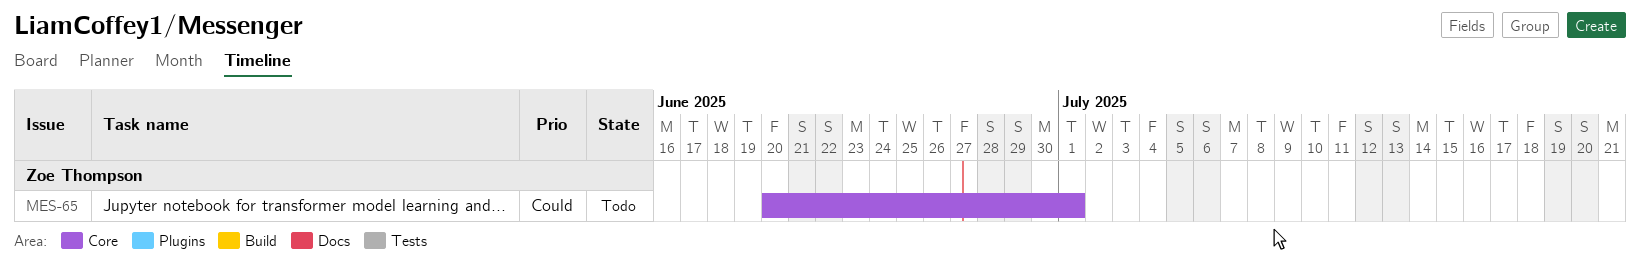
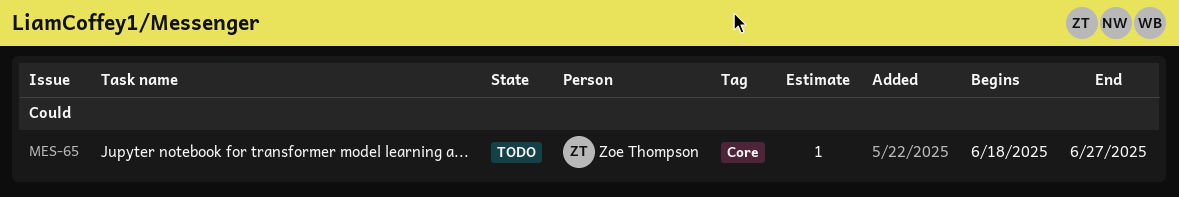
MES-65, start: Jun 20 -> Jun 18
MES-65, due: Jul 1 -> Jun 27

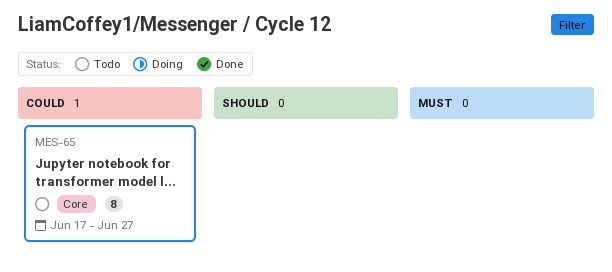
MES-65, estimate: 1 -> 8
MES-65, start: Jun 18 -> Jun 17

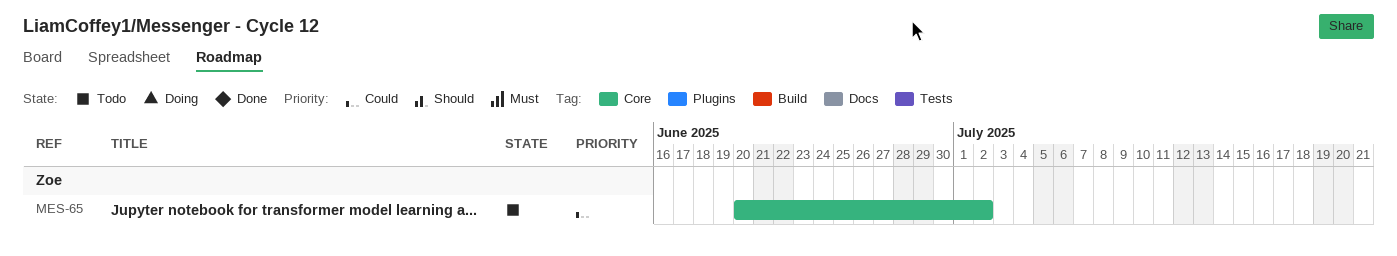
MES-65, start: Jun 17 -> Jun 20
MES-65, due: Jun 27 -> Jul 2

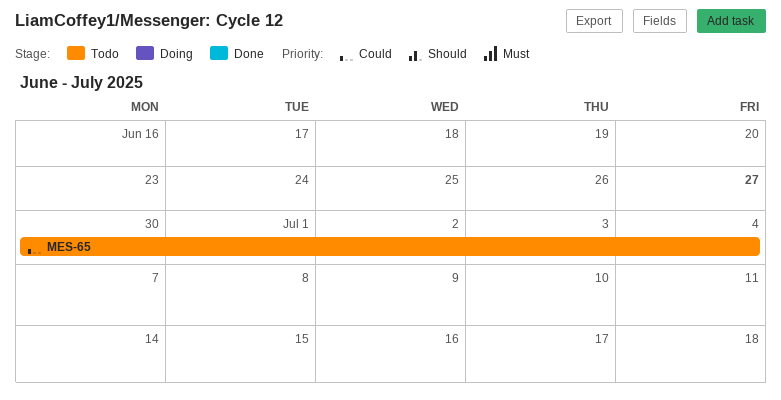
MES-65, start: Jun 20 -> Jun 30
MES-65, due: Jul 2 -> Jul 4

